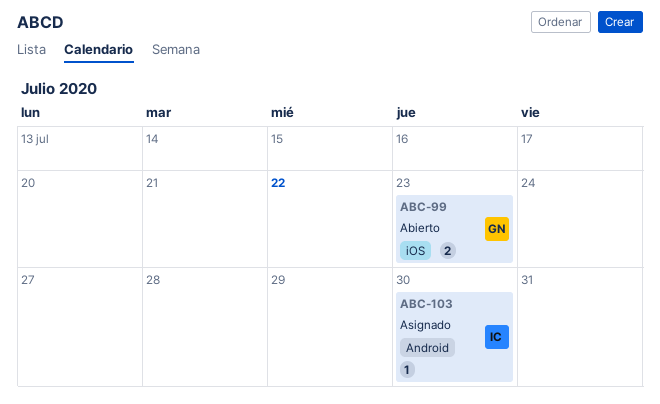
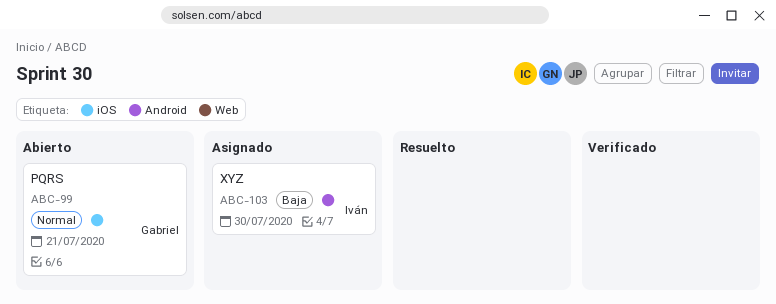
ABC-99, due: Jul 23 -> Jul 21

